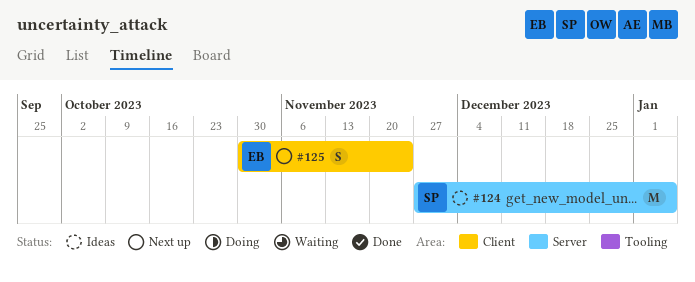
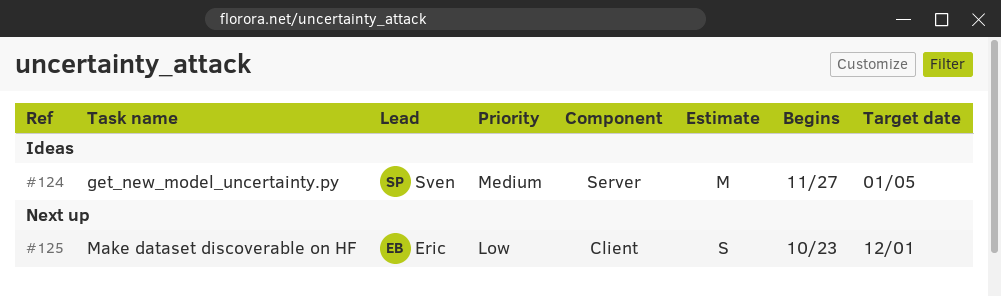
#125, start: Oct 30 -> Oct 23
#125, due: Nov 24 -> Dec 1

